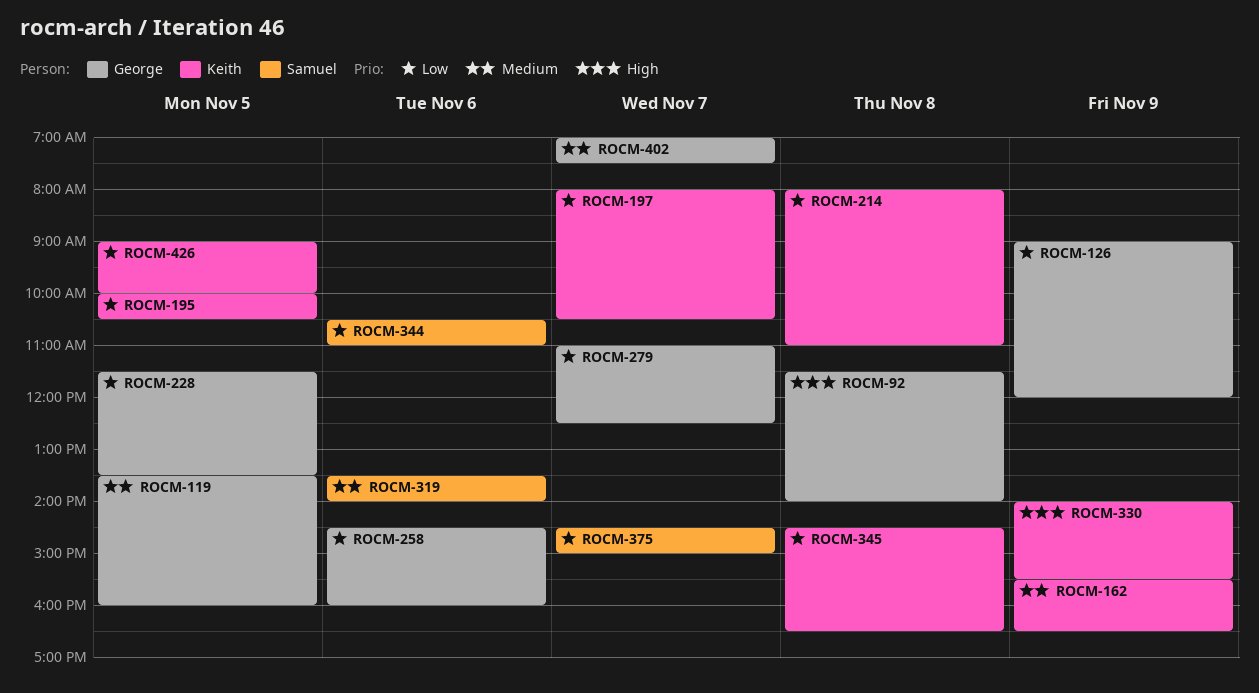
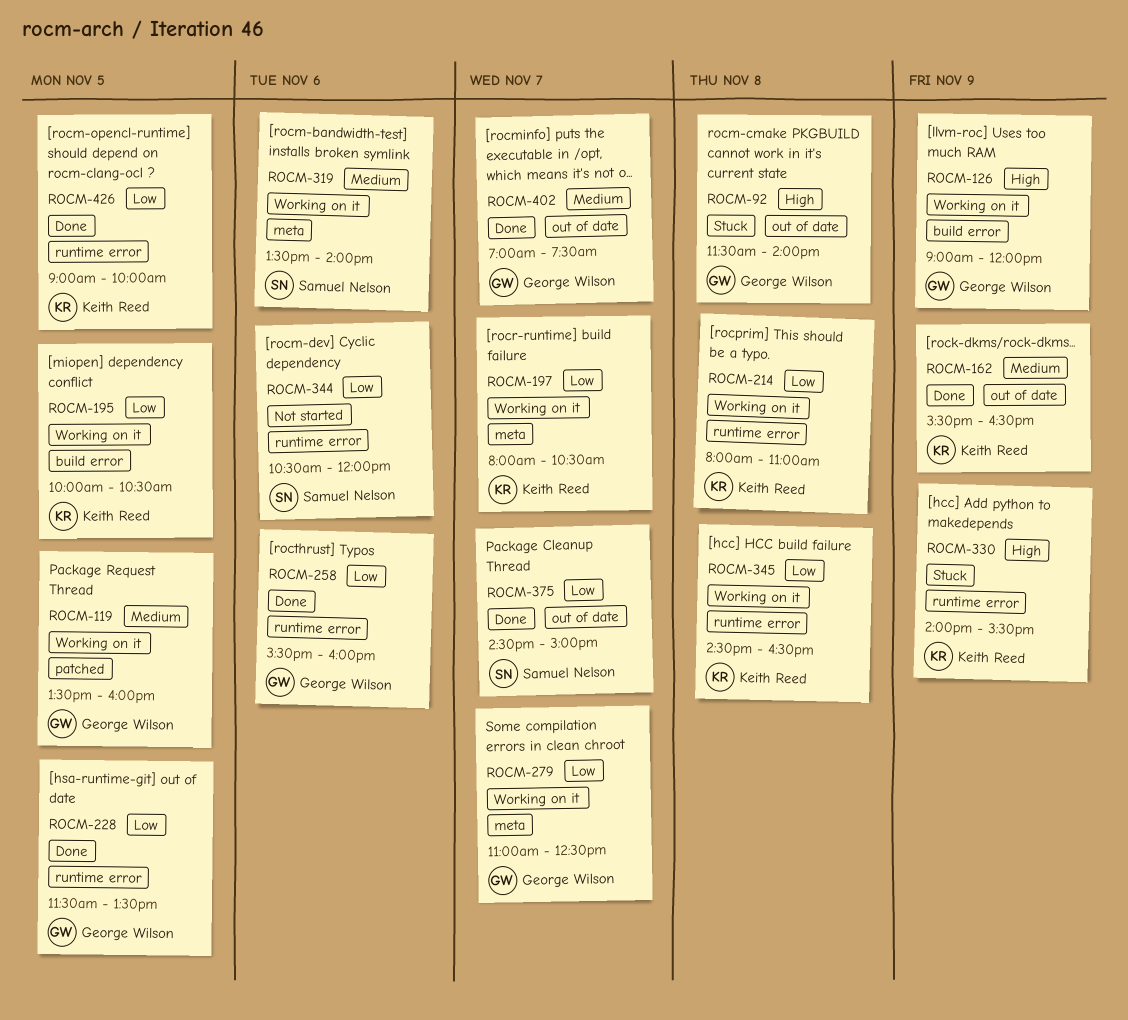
ROCM-126, priority: Low -> High
ROCM-258, begins: 14:30 -> 15:30
ROCM-344, ends: 11:00 -> 12:00

